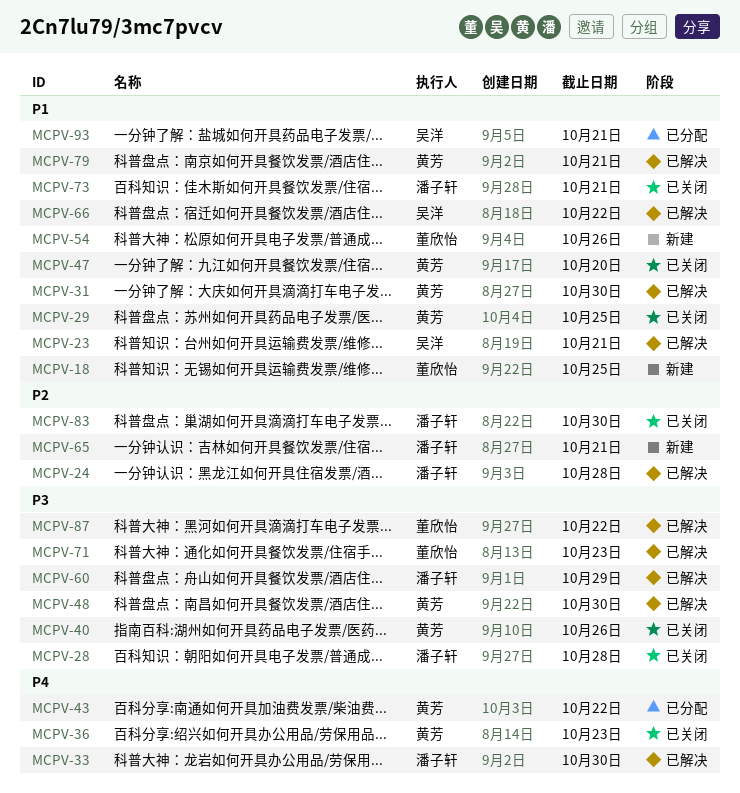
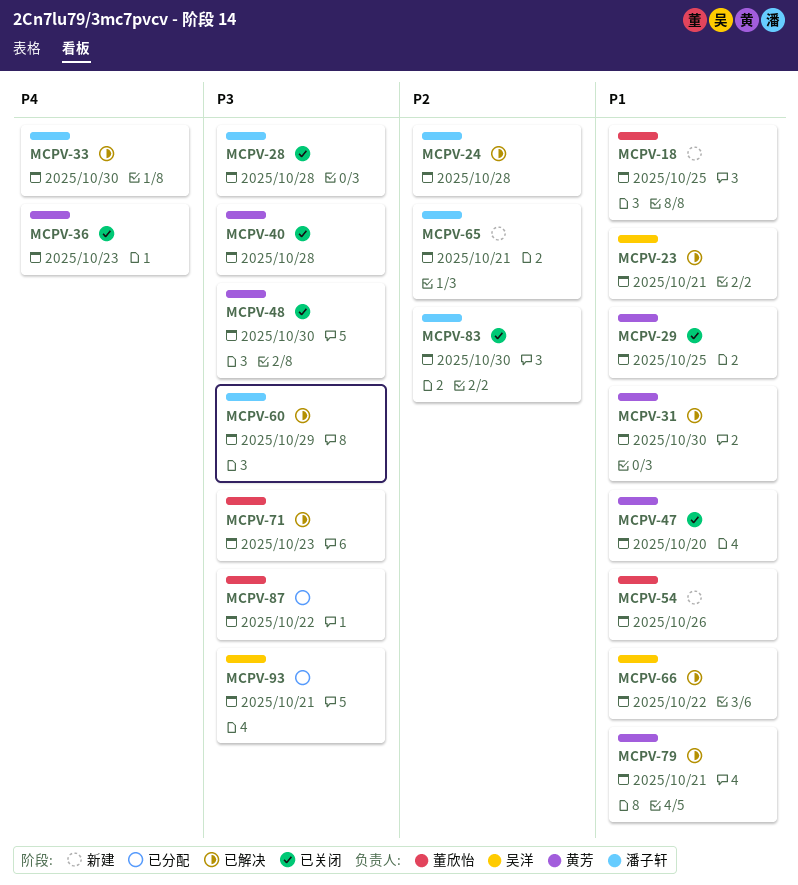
MCPV-40, due: Oct 26 -> Oct 28
MCPV-43: present -> none
MCPV-48, status: 已解决 -> 已关闭
MCPV-73: present -> none
MCPV-87, status: 已解决 -> 已分配
MCPV-93, priority: P1 -> P3

